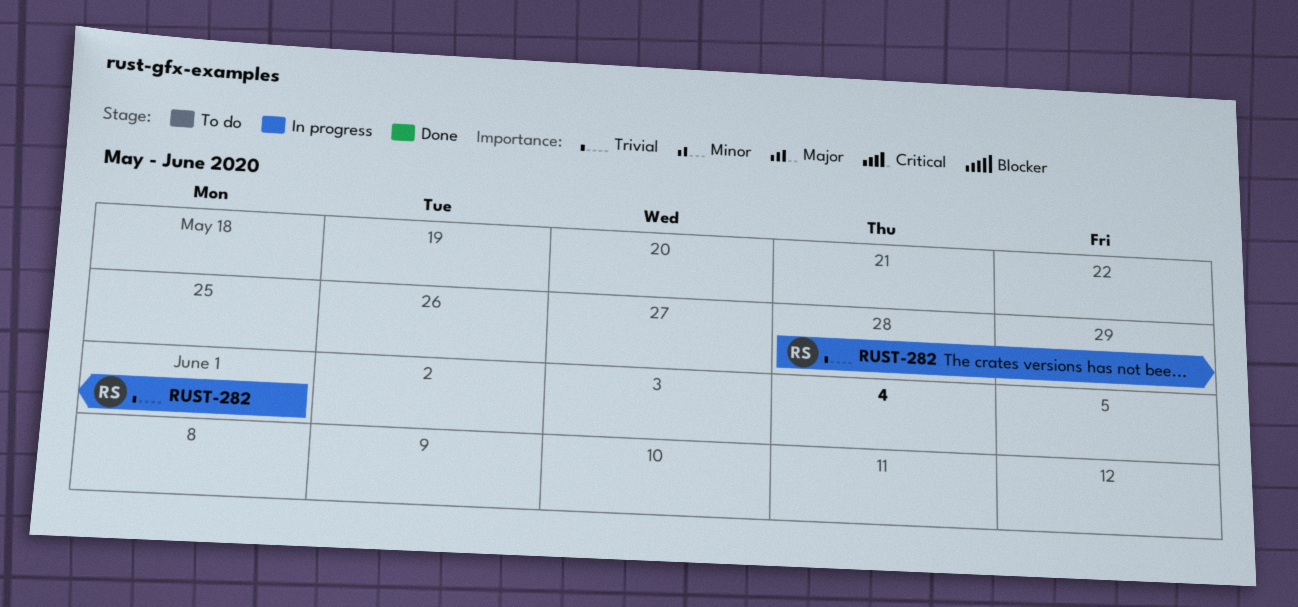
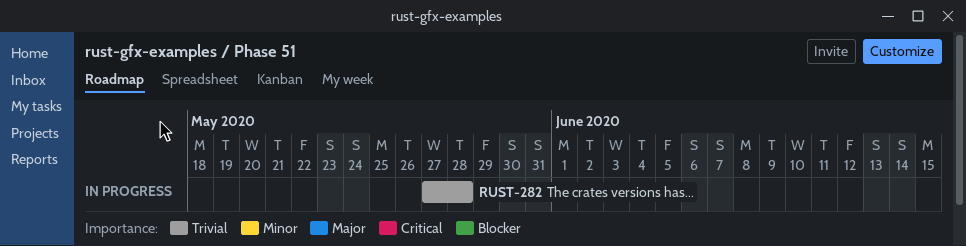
RUST-282, start: May 28 -> May 27
RUST-282, due: Jun 1 -> May 28

